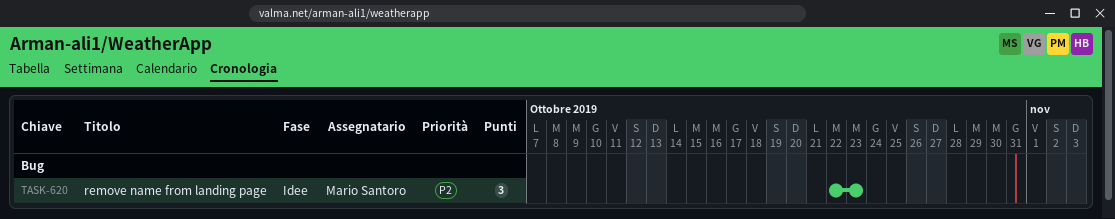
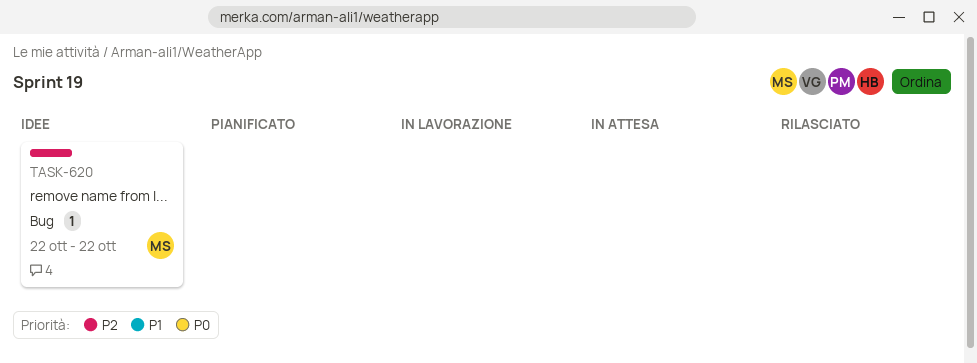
TASK-620, estimate: 3 -> 1
TASK-620, due: Oct 23 -> Oct 22

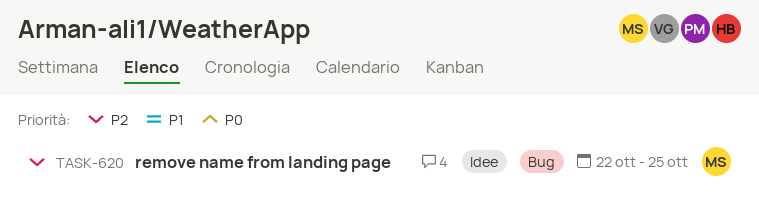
TASK-620, due: Oct 22 -> Oct 25

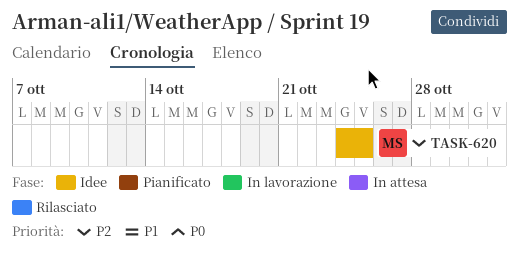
TASK-620, start: Oct 22 -> Oct 24

